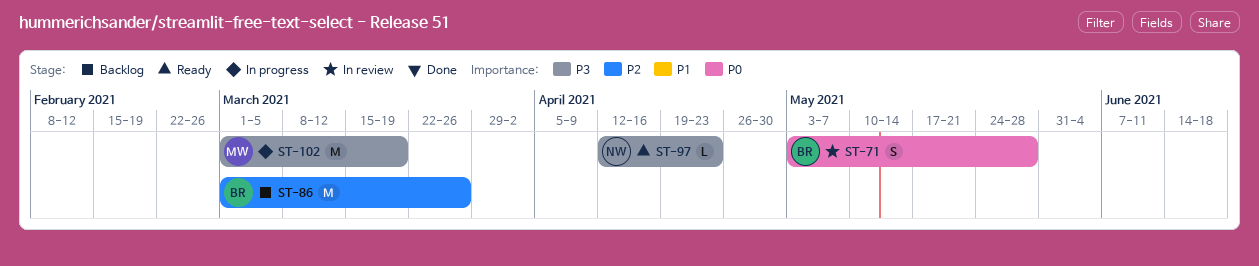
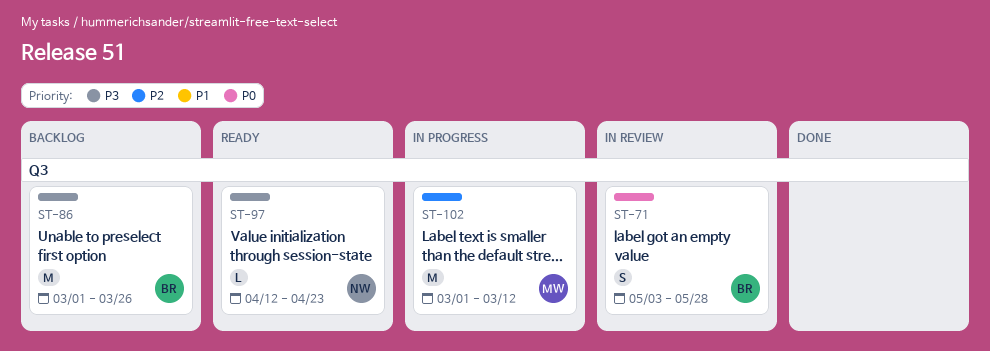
ST-86, priority: P2 -> P3
ST-102, priority: P3 -> P2
ST-102, due: Mar 19 -> Mar 12

